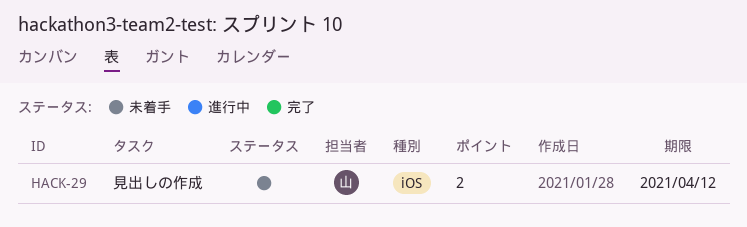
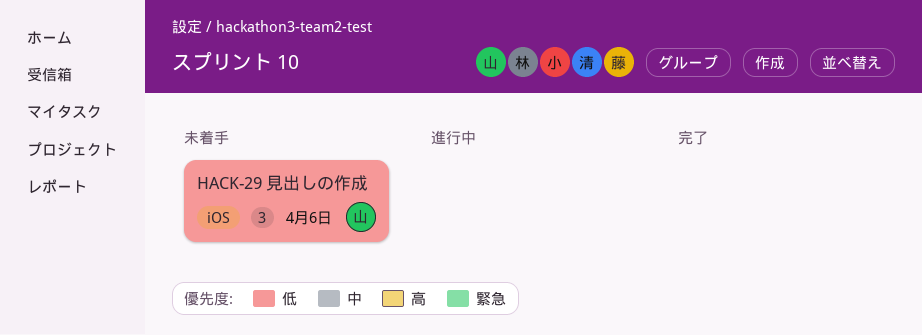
HACK-29, estimate: 2 -> 3
HACK-29, due: Apr 12 -> Apr 6

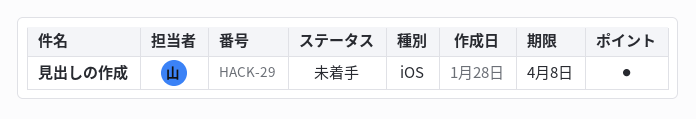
HACK-29, estimate: 3 -> 1
HACK-29, due: Apr 6 -> Apr 8

